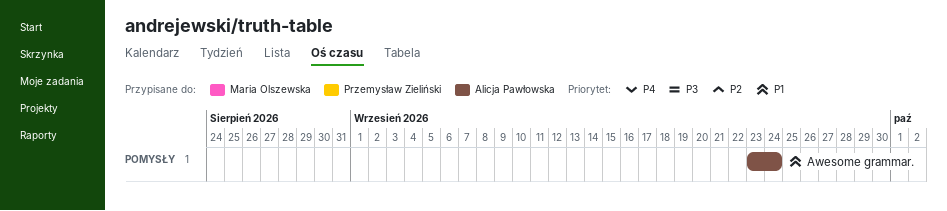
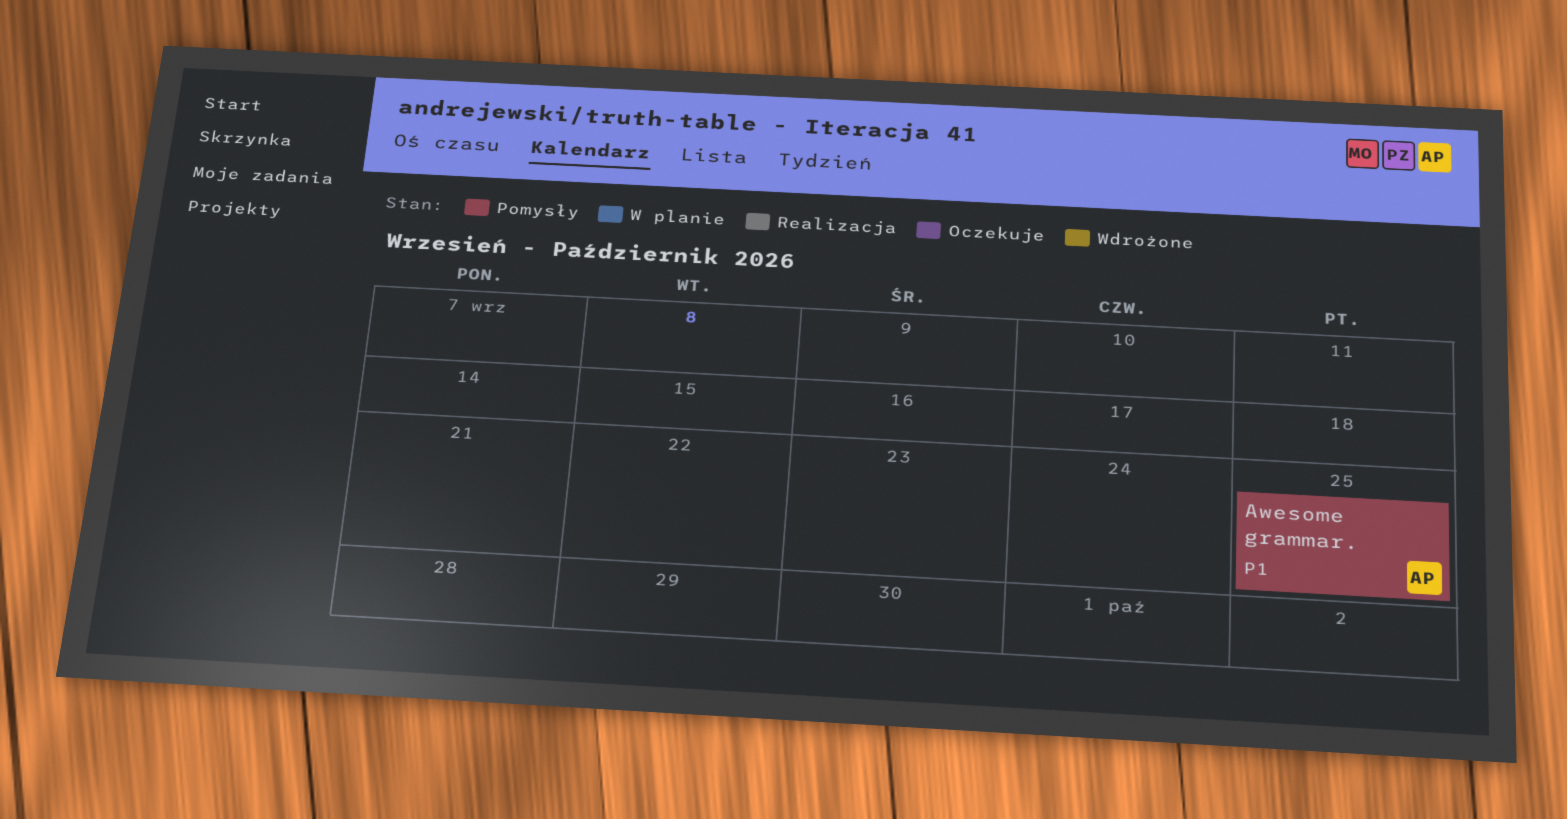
Awesome grammar., due: Sep 24 -> Sep 25

